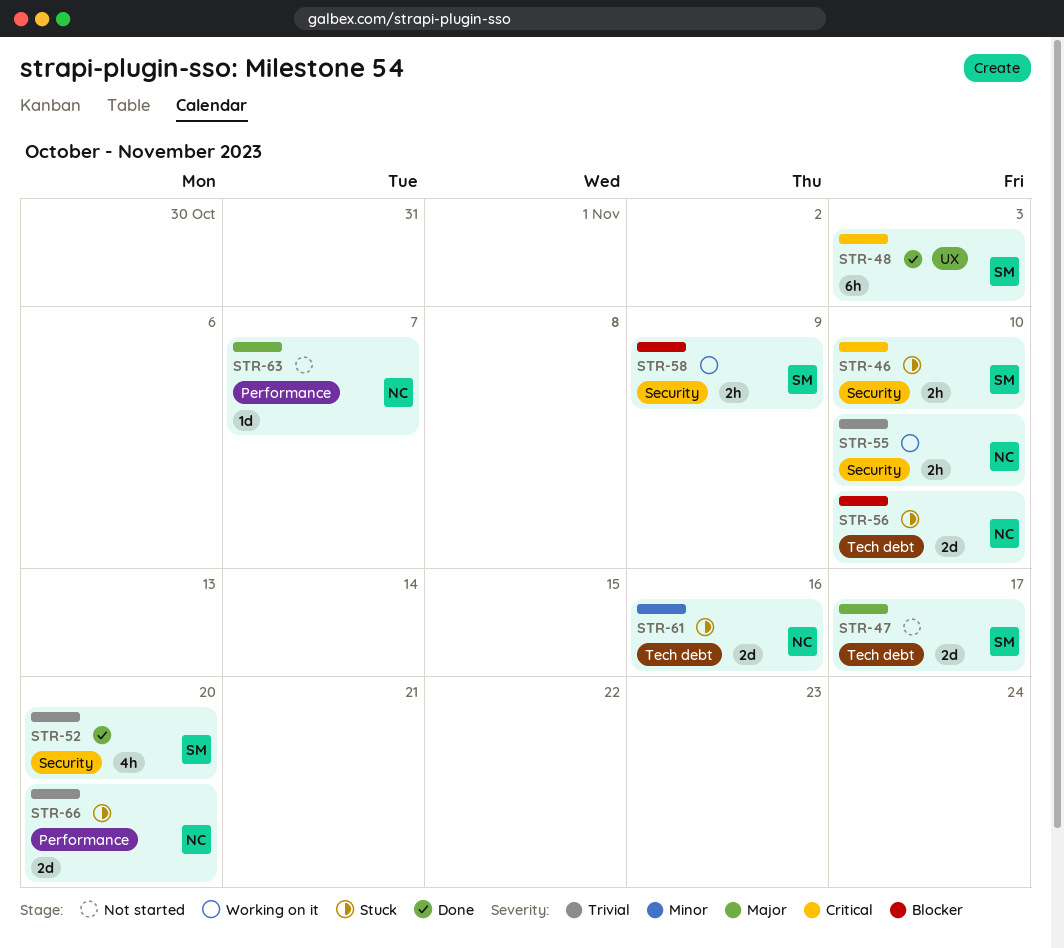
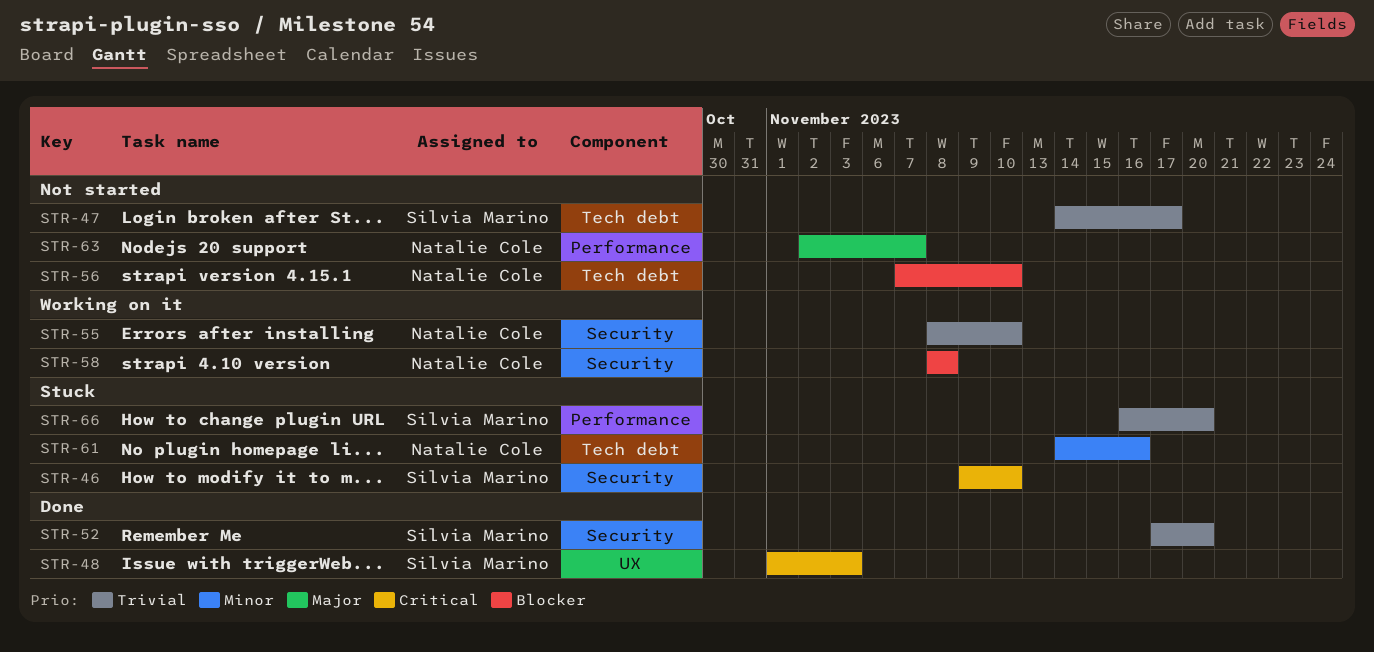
STR-47, priority: Major -> Trivial
STR-56, status: Stuck -> Not started
STR-58, owner: Silvia Marino -> Natalie Cole
STR-58, due: Nov 9 -> Nov 8
STR-66, owner: Natalie Cole -> Silvia Marino

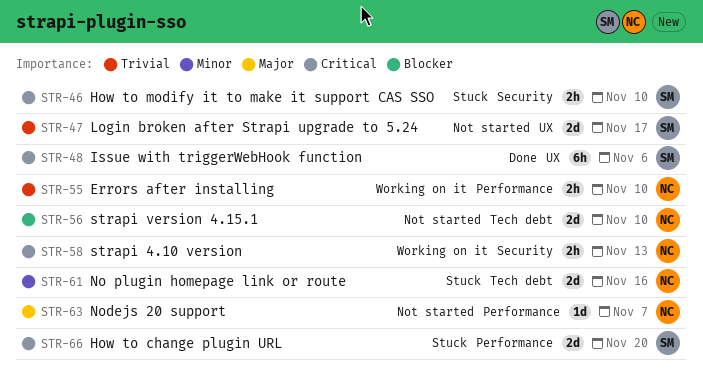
STR-47, label: Tech debt -> UX
STR-48, due: Nov 3 -> Nov 6
STR-52: present -> none
STR-55, label: Security -> Performance
STR-58, priority: Blocker -> Critical
STR-58, due: Nov 8 -> Nov 13
STR-66, priority: Trivial -> Critical

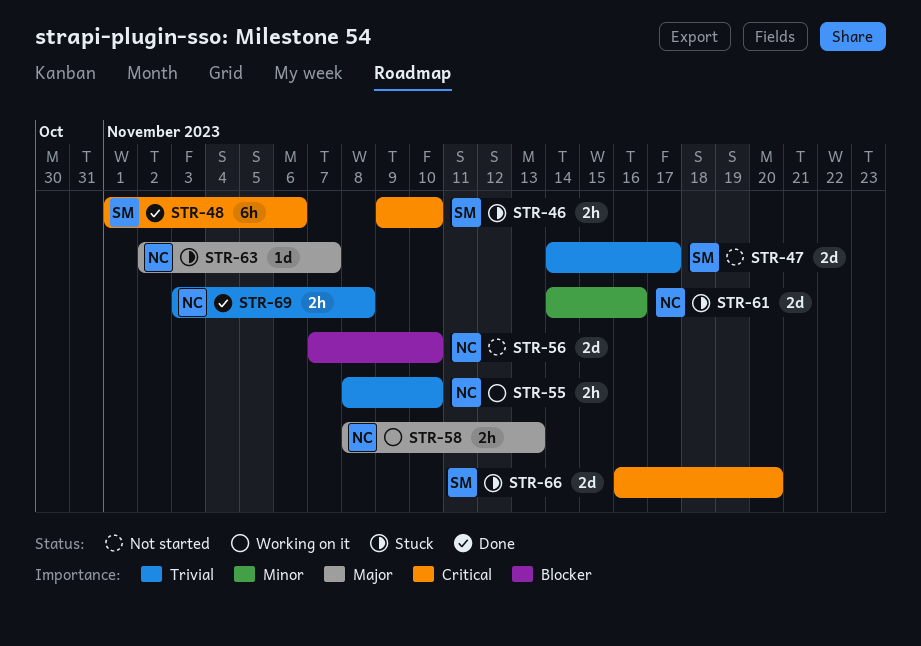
STR-58, priority: Critical -> Major
STR-63, status: Not started -> Stuck
STR-69: none -> present

